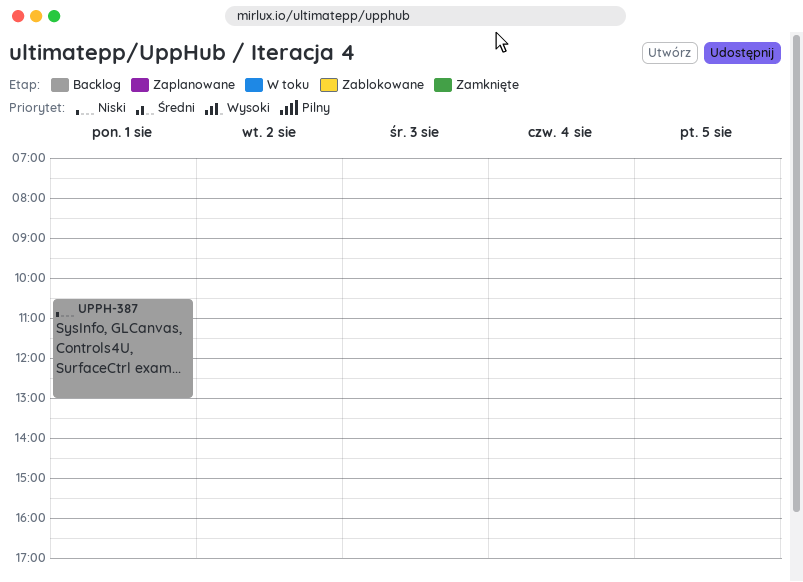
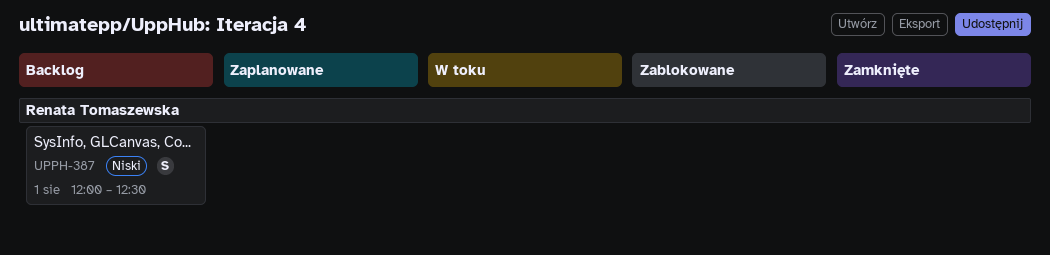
UPPH-387, begins: 10:30 -> 12:00
UPPH-387, ends: 13:00 -> 12:30

